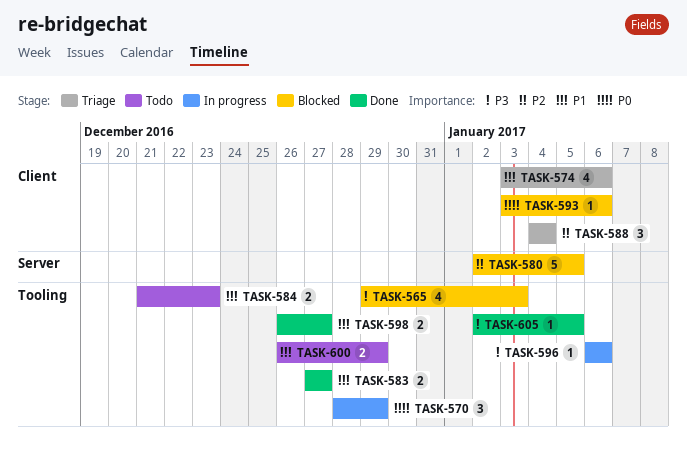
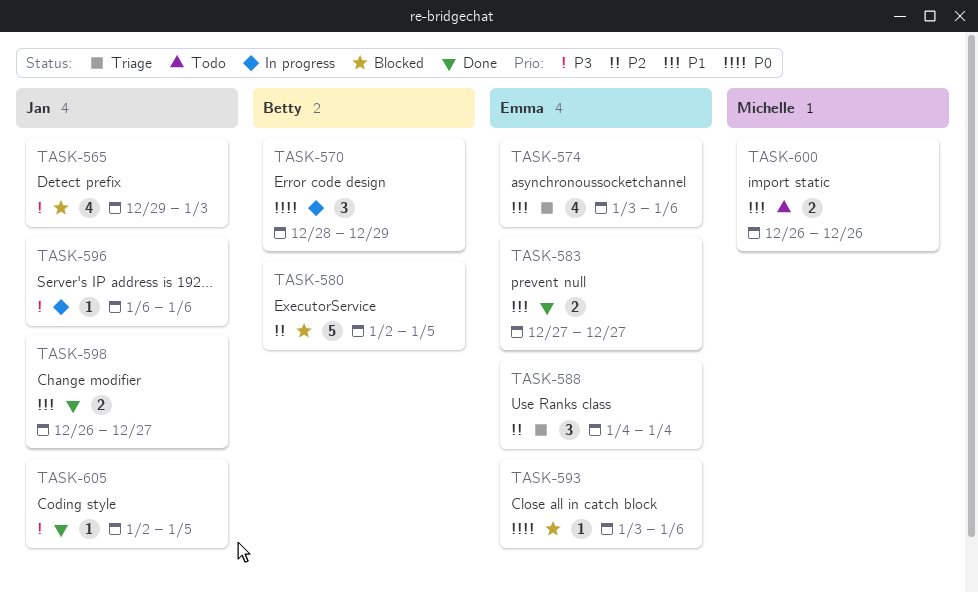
TASK-584: present -> none
TASK-600, due: Dec 29 -> Dec 26

